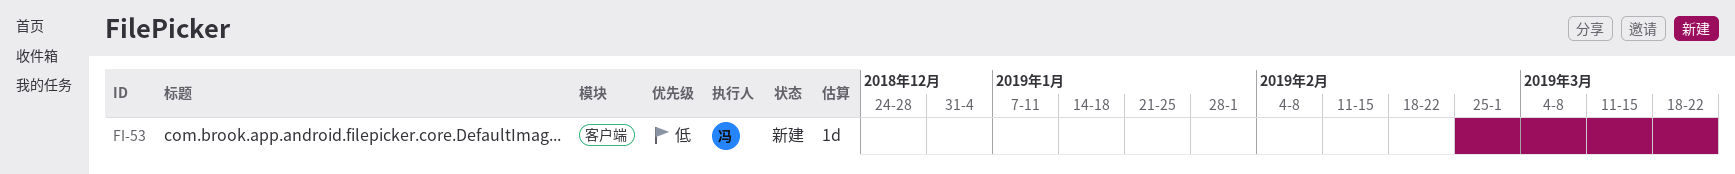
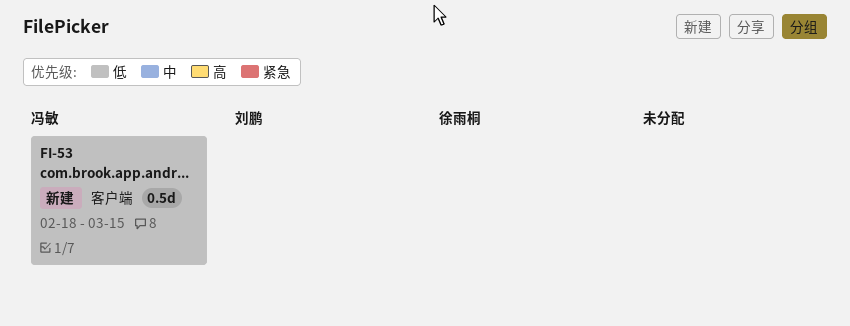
FI-53, estimate: 1d -> 0.5d
FI-53, start: Feb 25 -> Feb 18
FI-53, due: Mar 22 -> Mar 15

